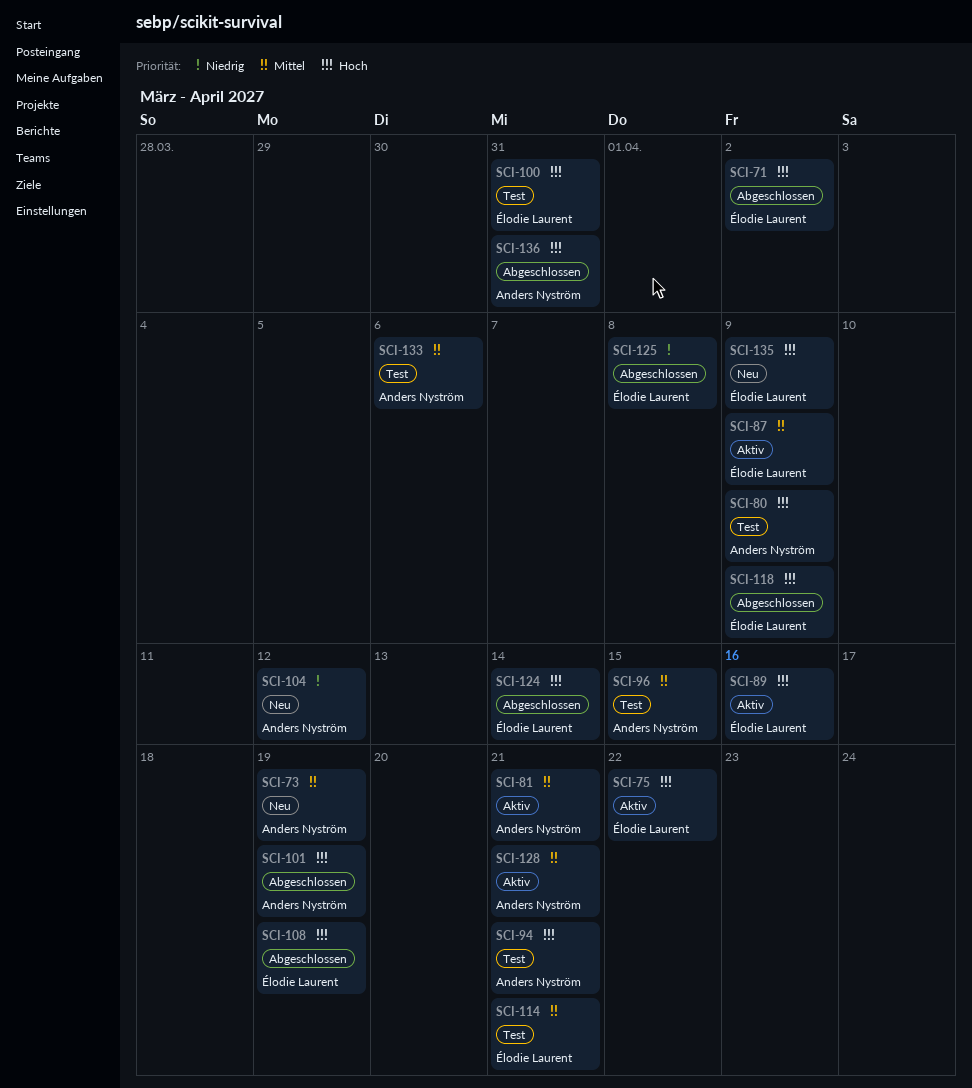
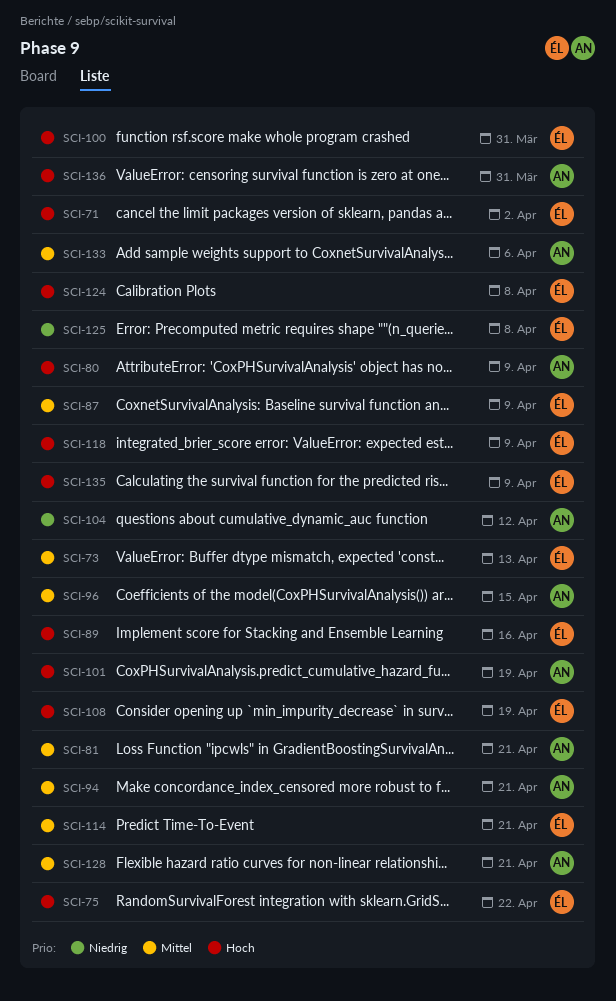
SCI-73, owner: Anders Nyström -> Élodie Laurent
SCI-73, due: Apr 19 -> Apr 13
SCI-94, priority: Hoch -> Mittel
SCI-124, due: Apr 14 -> Apr 8

